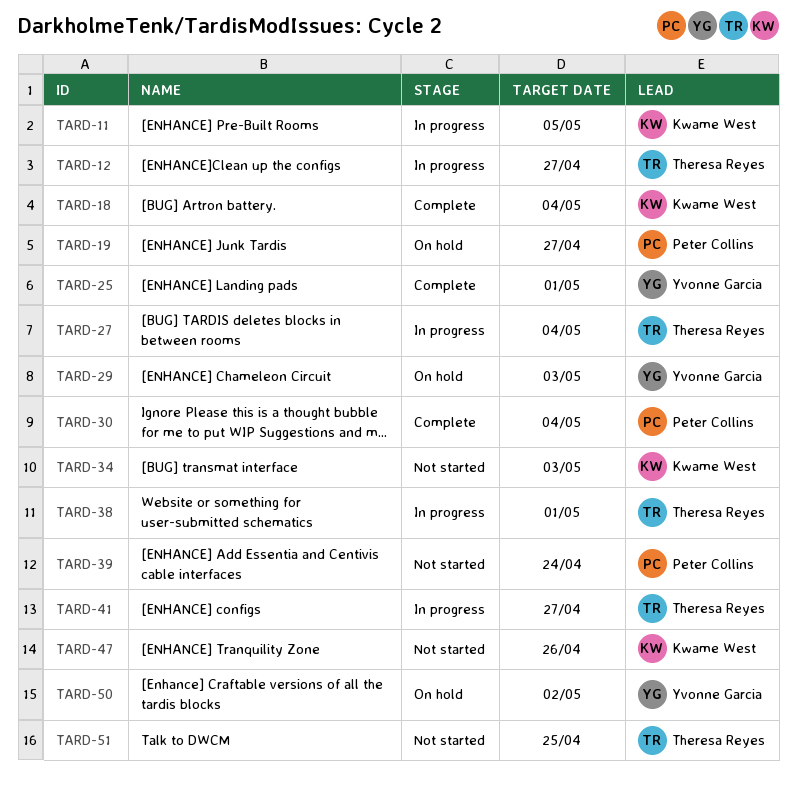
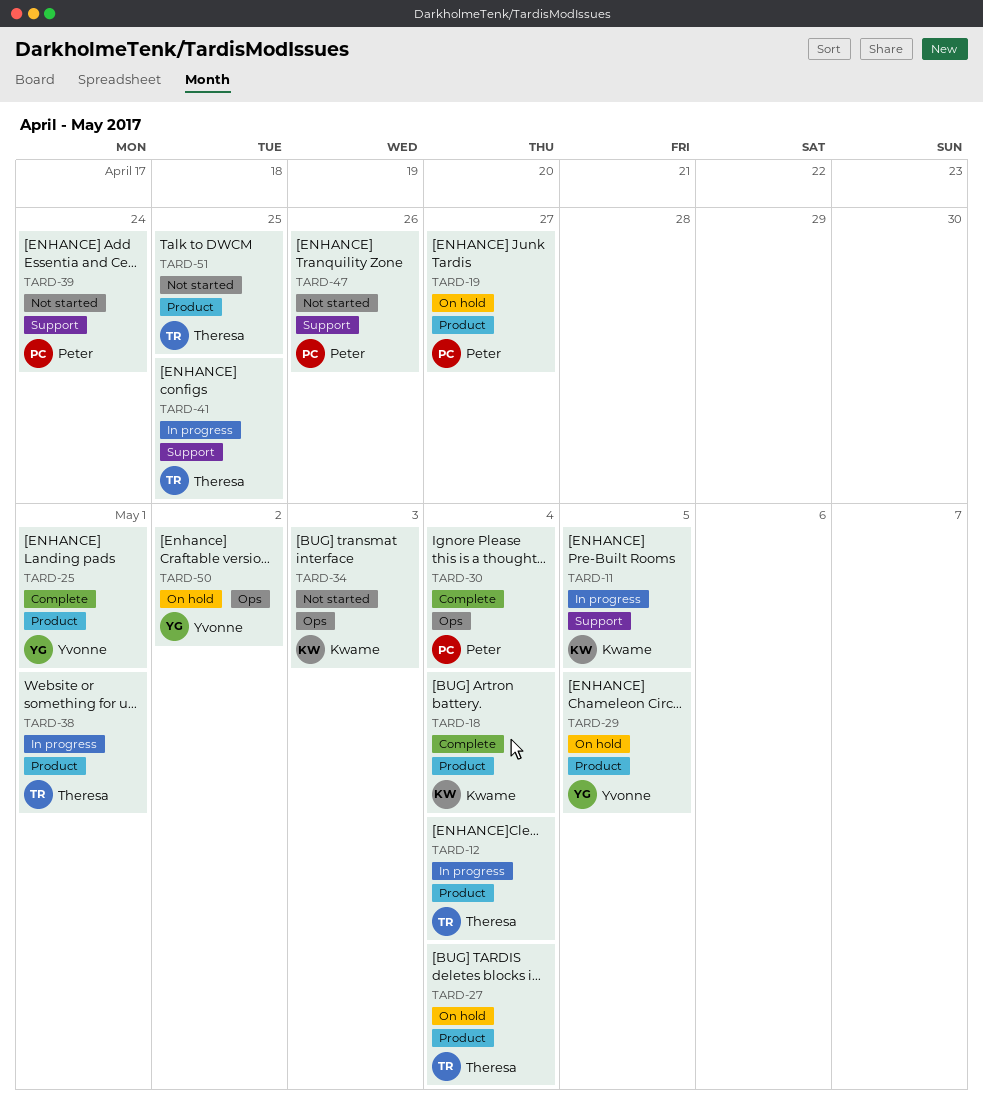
TARD-12, due: Apr 27 -> May 4
TARD-27, status: In progress -> On hold
TARD-29, due: May 3 -> May 5
TARD-41, due: Apr 27 -> Apr 25
TARD-47, owner: Kwame West -> Peter Collins

